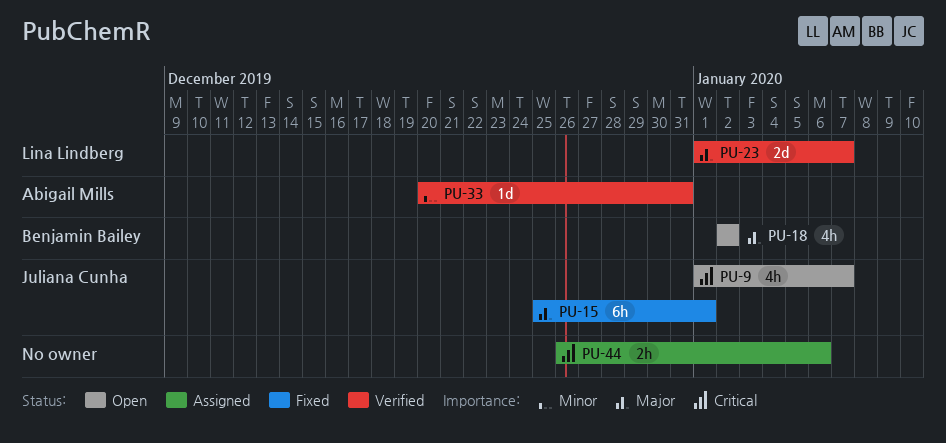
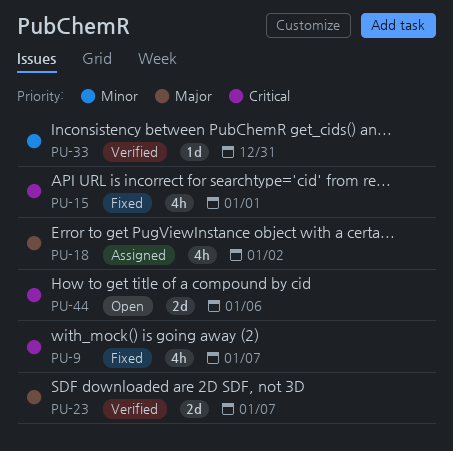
PU-9, status: Open -> Fixed
PU-15, priority: Major -> Critical
PU-15, estimate: 6h -> 4h
PU-18, status: Open -> Assigned
PU-44, status: Assigned -> Open
PU-44, estimate: 2h -> 2d

